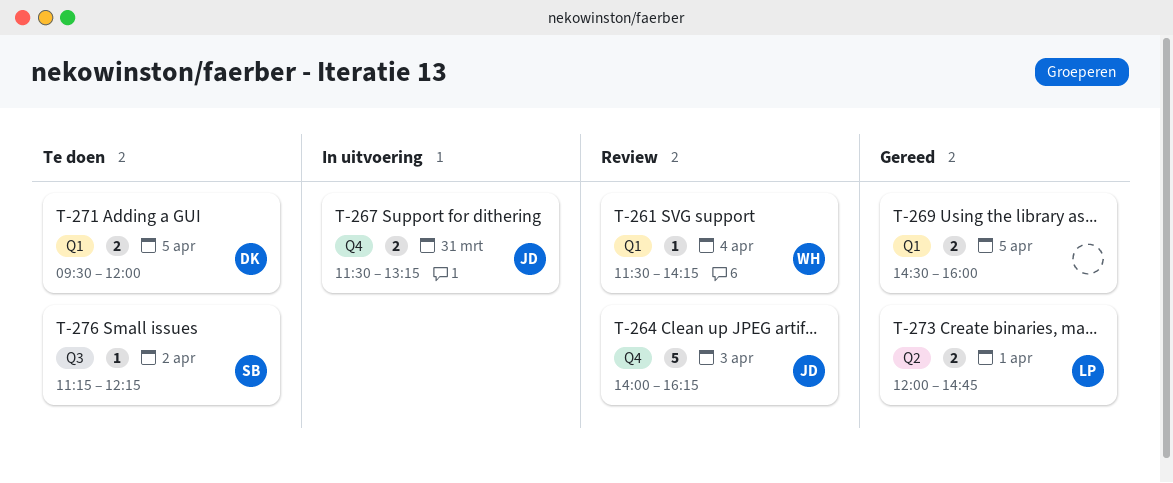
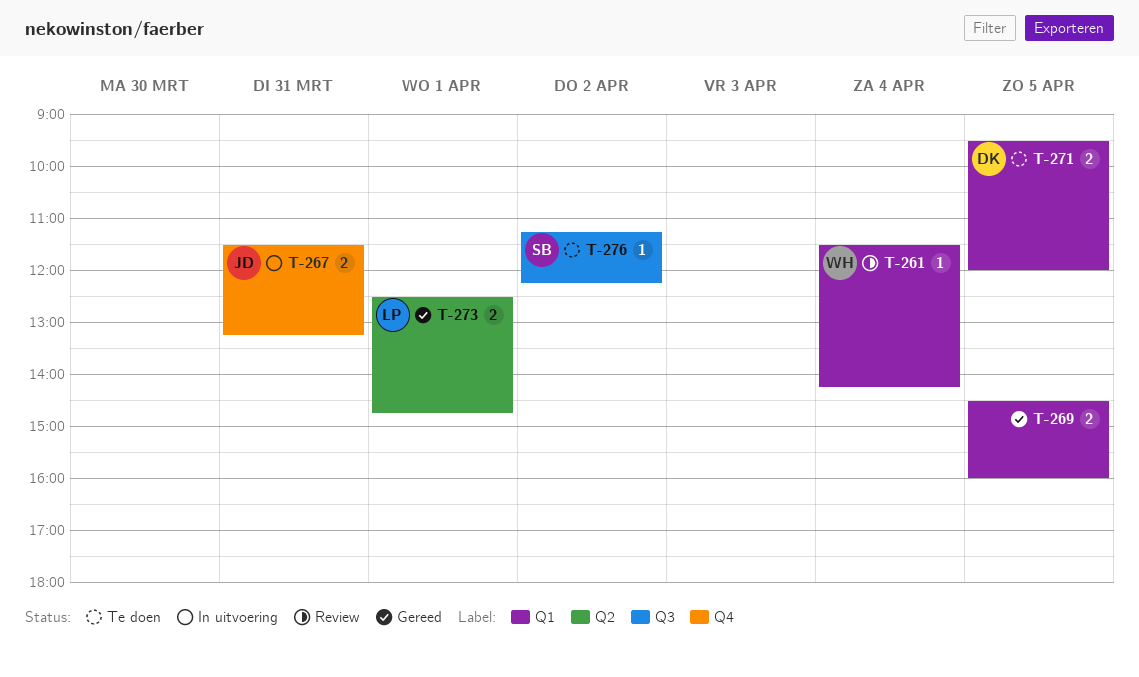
T-264: present -> none
T-273, begins: 12:00 -> 12:30

